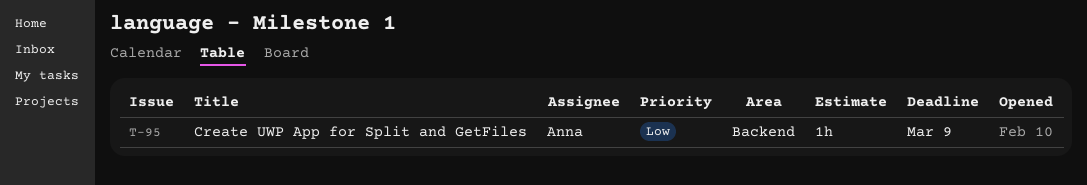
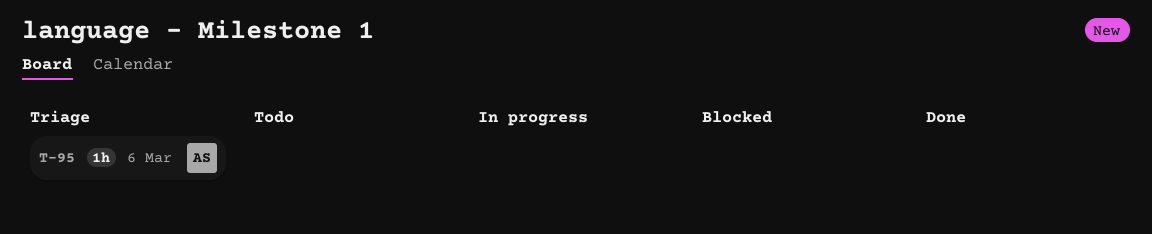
T-95, due: Mar 9 -> Mar 6

